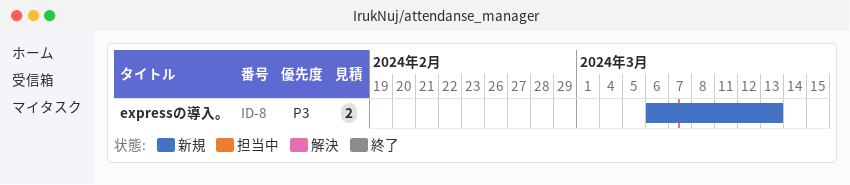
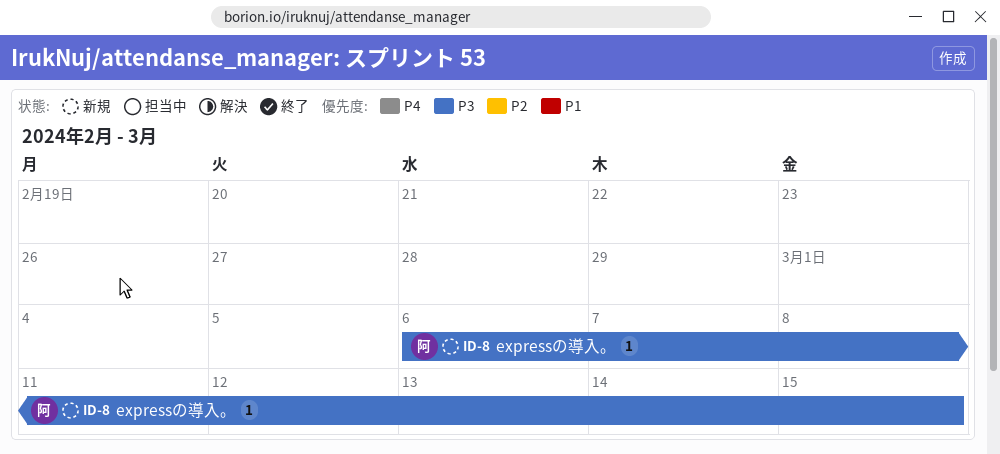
ID-8, estimate: 2 -> 1
ID-8, due: Mar 13 -> Mar 15

